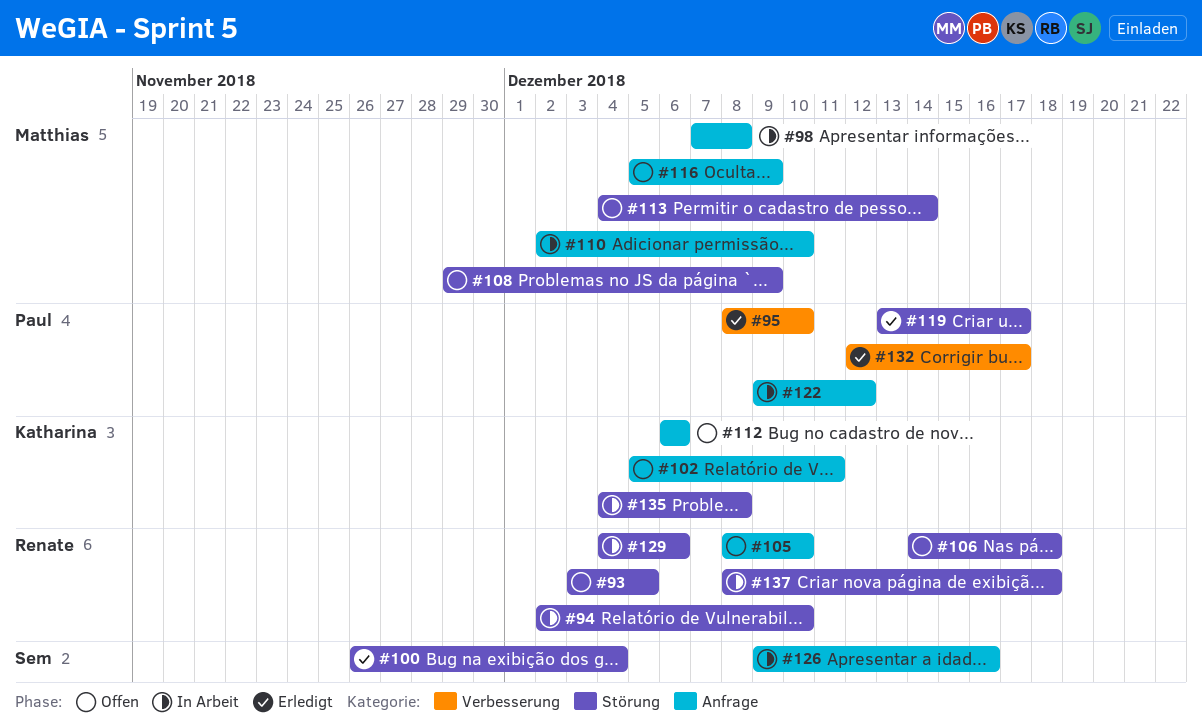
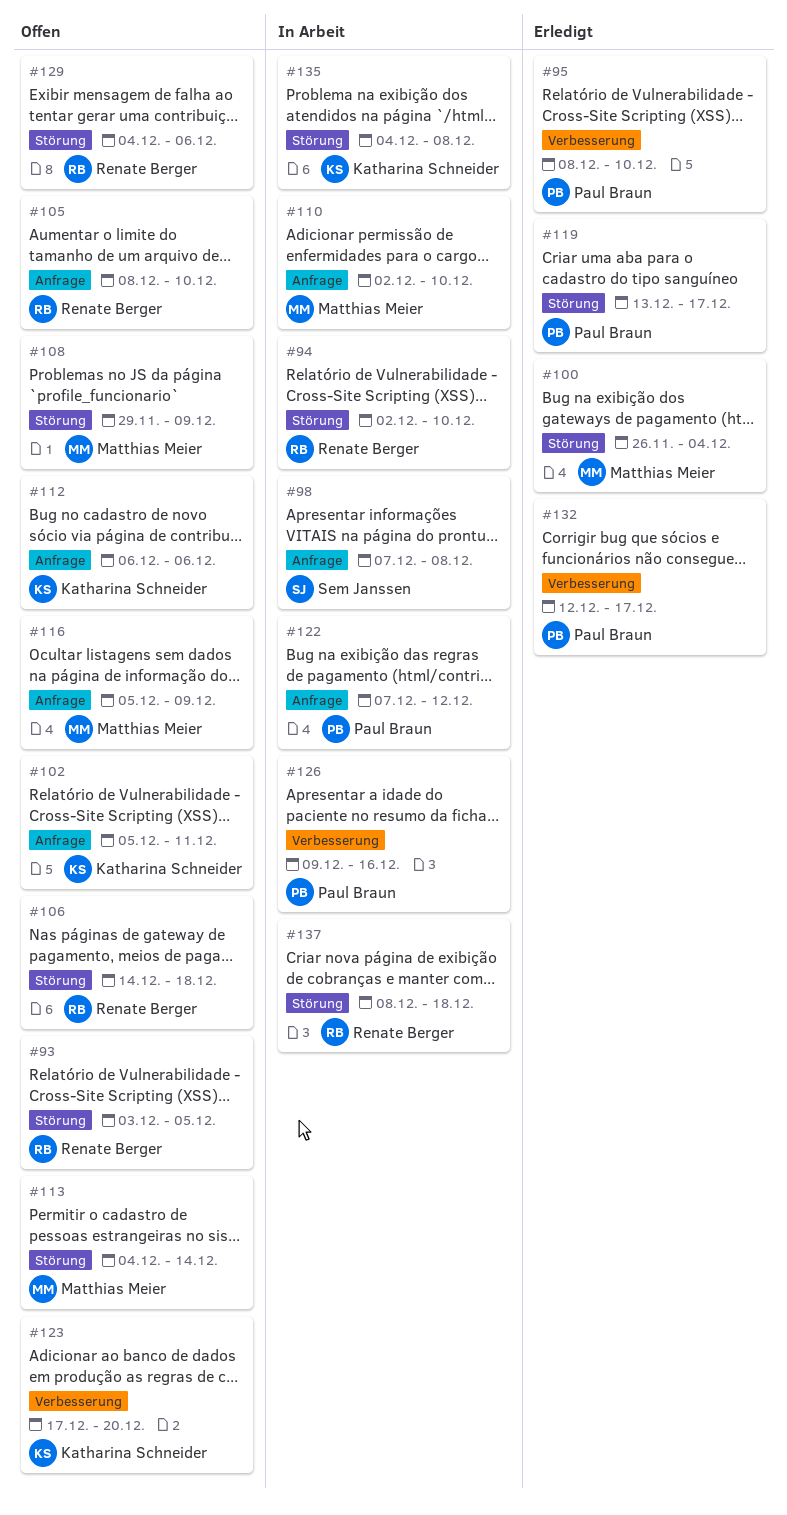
#98, owner: Matthias Meier -> Sem Janssen
#100, owner: Sem Janssen -> Matthias Meier
#122, start: Dec 9 -> Dec 7
#123: none -> present
#126, owner: Sem Janssen -> Paul Braun
#126, label: Anfrage -> Verbesserung
#129, status: In Arbeit -> Offen

